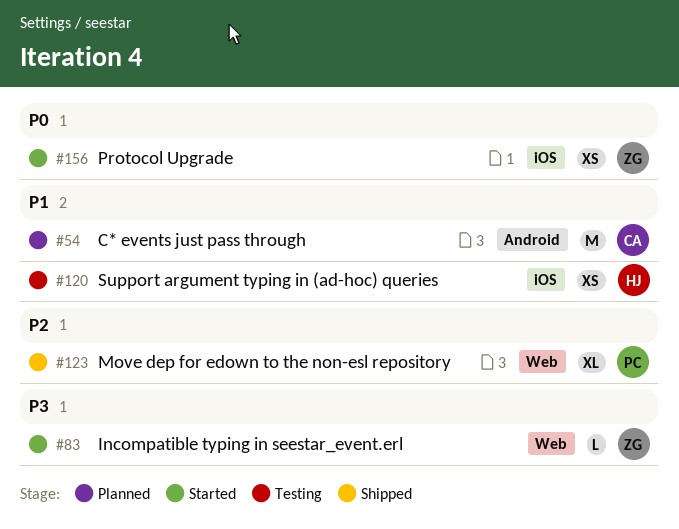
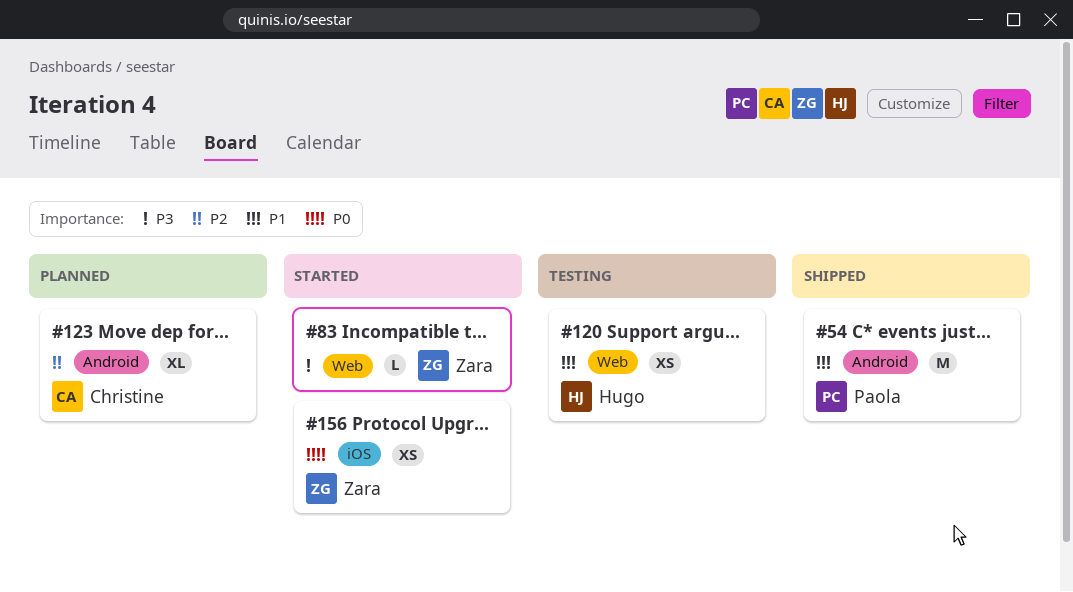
#54, status: Planned -> Shipped
#54, owner: Christine -> Paola
#120, label: iOS -> Web
#123, status: Shipped -> Planned
#123, owner: Paola -> Christine
#123, label: Web -> Android

